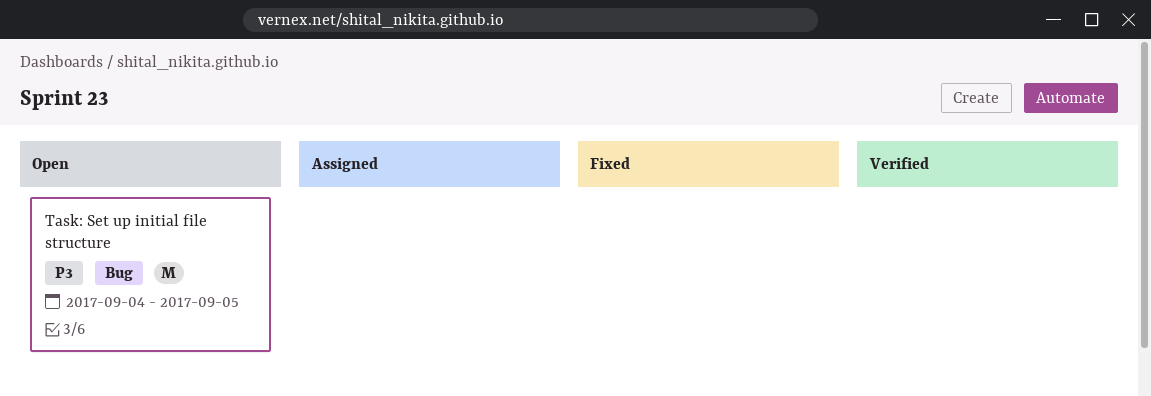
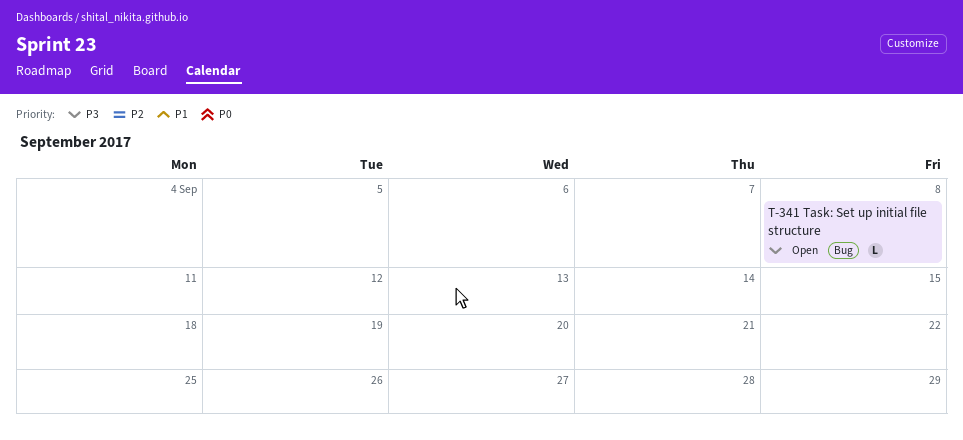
Task: Set up initial file structure, estimate: M -> L
Task: Set up initial file structure, due: Sep 5 -> Sep 8

